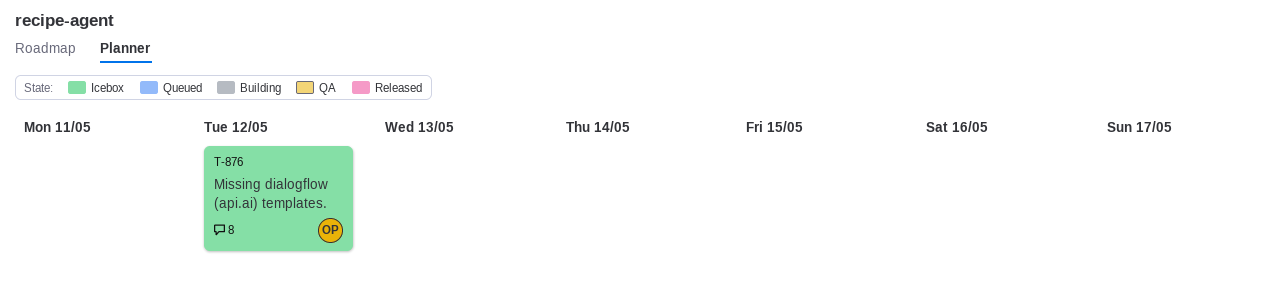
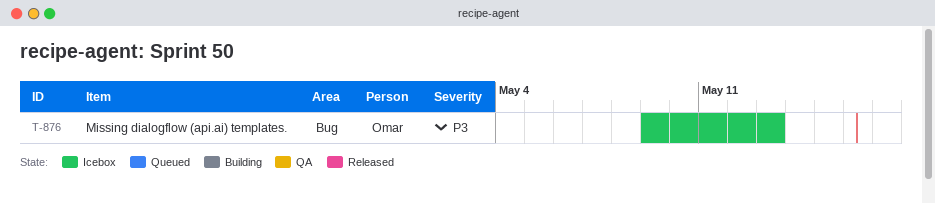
T-876, due: May 12 -> May 13

